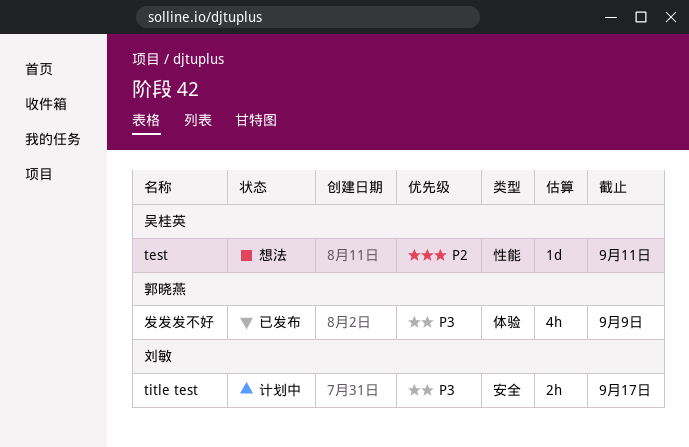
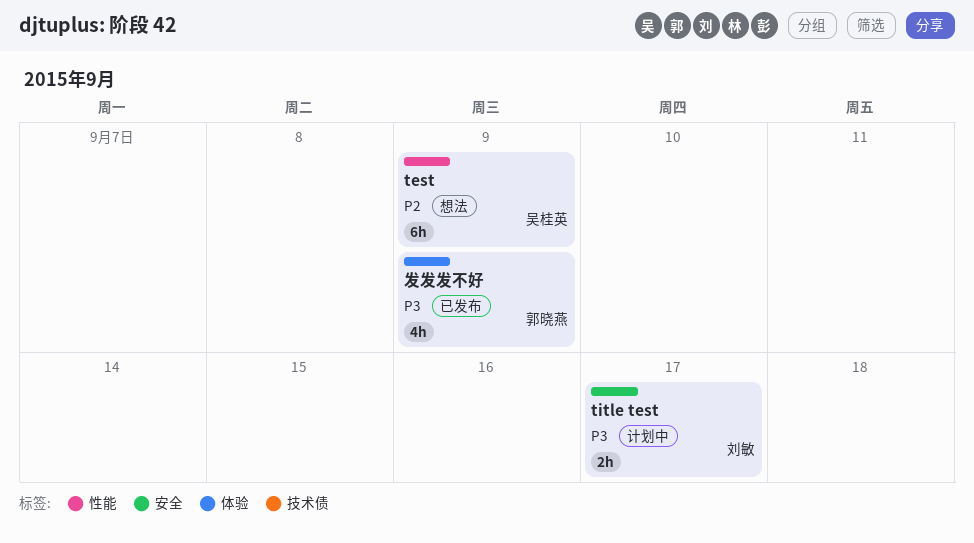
test, estimate: 1d -> 6h
test, due: Sep 11 -> Sep 9

